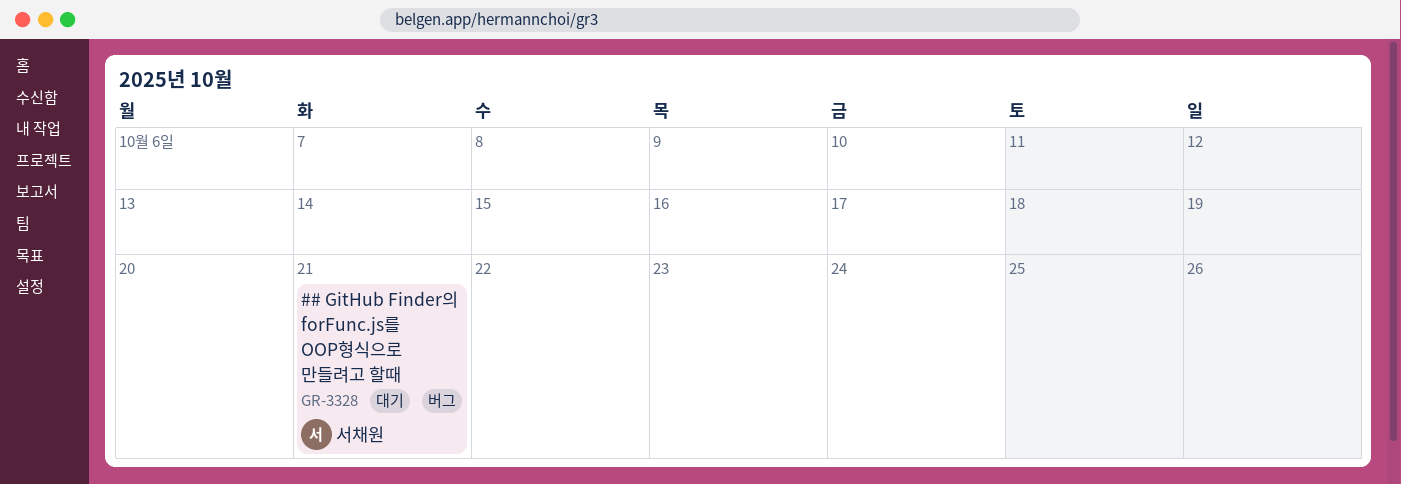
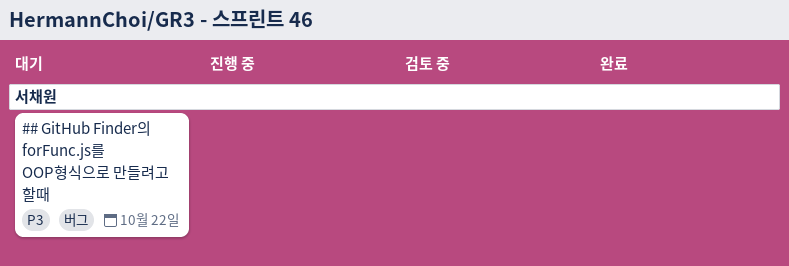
## GitHub Finder의 forFunc.js를 OOP형식으로 만들려고 할때, due: Oct 21 -> Oct 22

